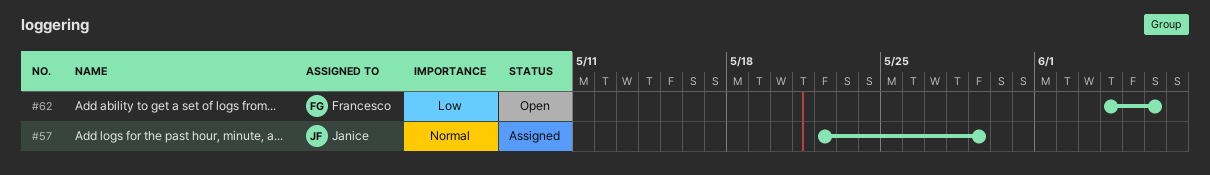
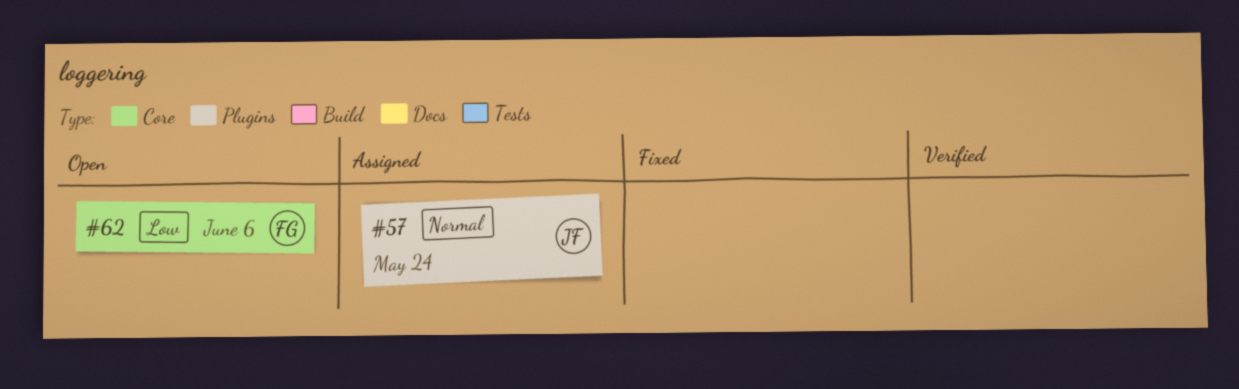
#57, due: May 29 -> May 24

